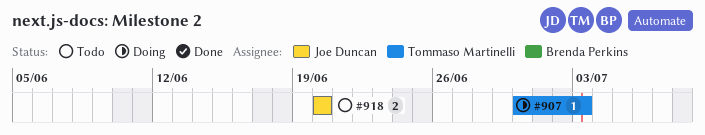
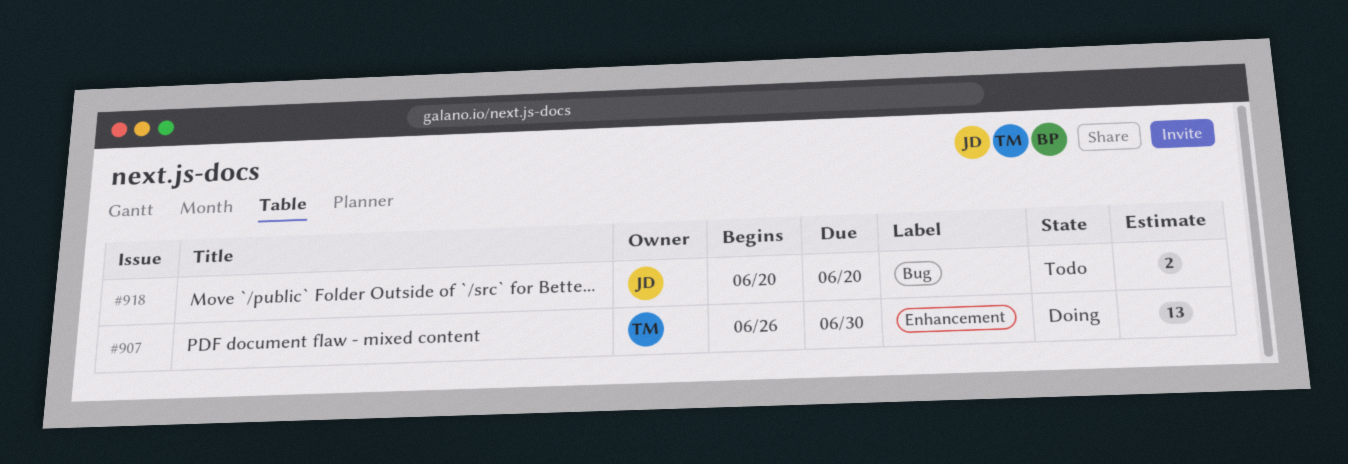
#907, estimate: 1 -> 13
#907, start: Jun 30 -> Jun 26
#907, due: Jul 3 -> Jun 30

